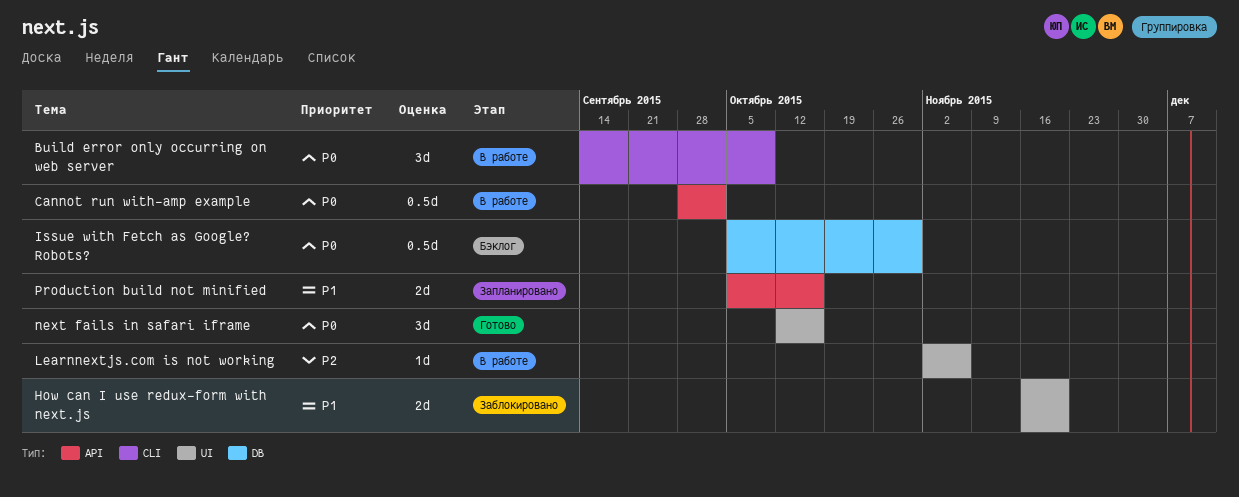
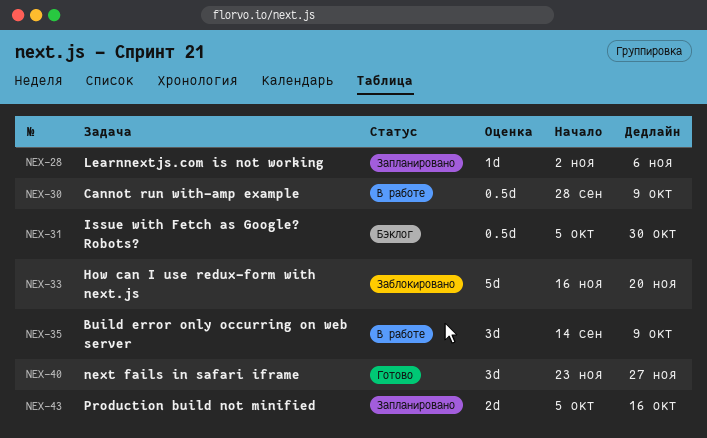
Cannot run with-amp example, due: Oct 2 -> Oct 9
How can I use redux-form with next.js, estimate: 2d -> 5d
Learnnextjs.com is not working, status: В работе -> Запланировано
next fails in safari iframe, start: Oct 12 -> Nov 23
next fails in safari iframe, due: Oct 16 -> Nov 27

